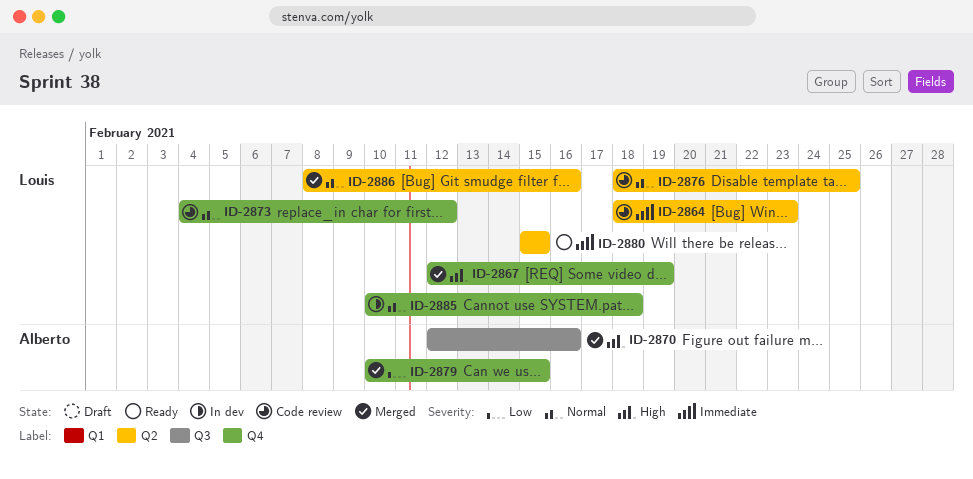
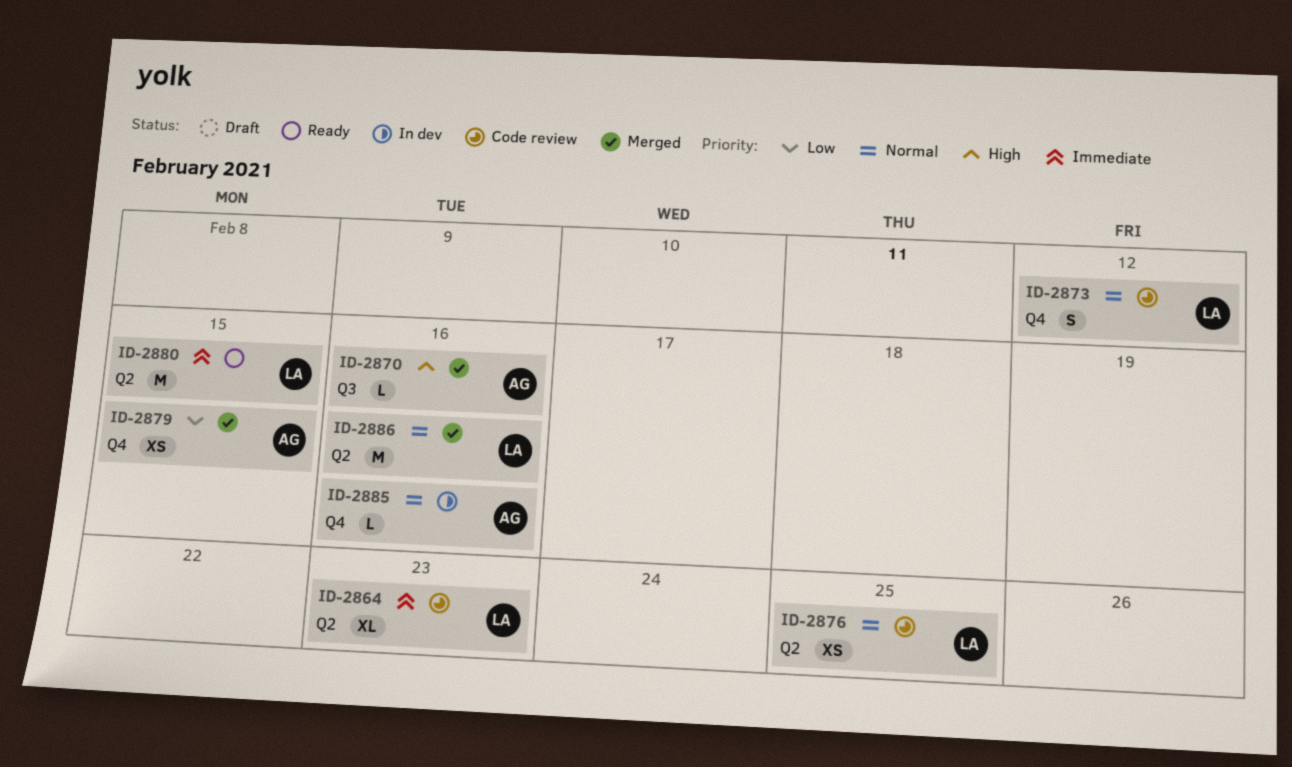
ID-2867: present -> none
ID-2885, owner: Louis -> Alberto
ID-2885, due: Feb 18 -> Feb 16

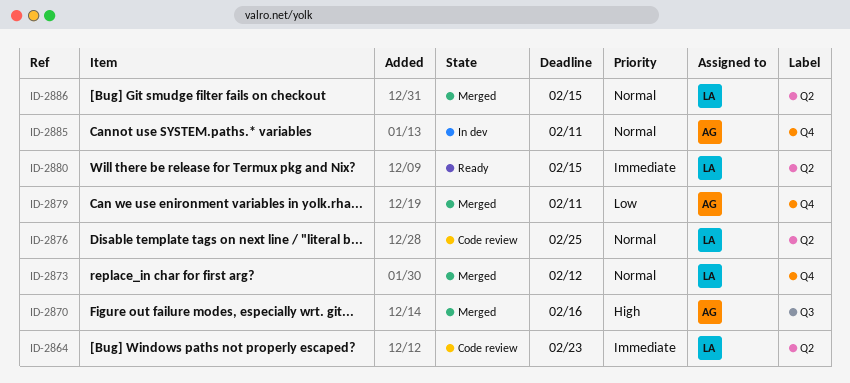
ID-2873, status: Code review -> Merged
ID-2879, due: Feb 15 -> Feb 11
ID-2885, due: Feb 16 -> Feb 11
ID-2886, due: Feb 16 -> Feb 15

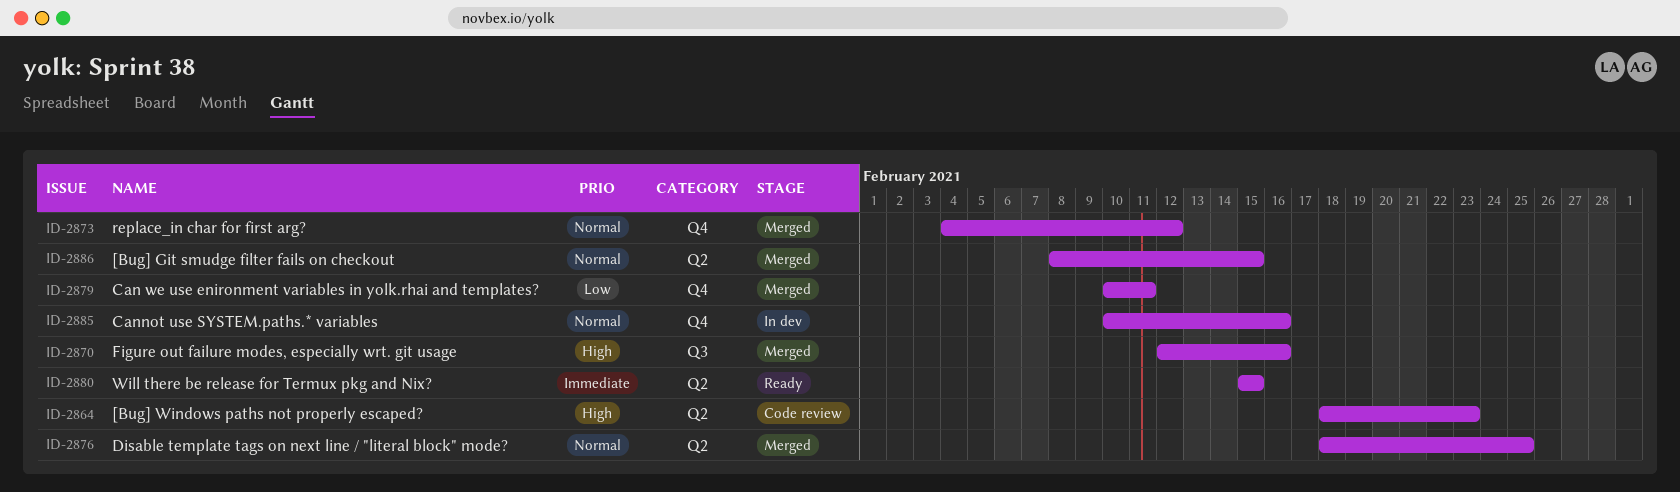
ID-2864, priority: Immediate -> High
ID-2876, status: Code review -> Merged
ID-2885, due: Feb 11 -> Feb 16

